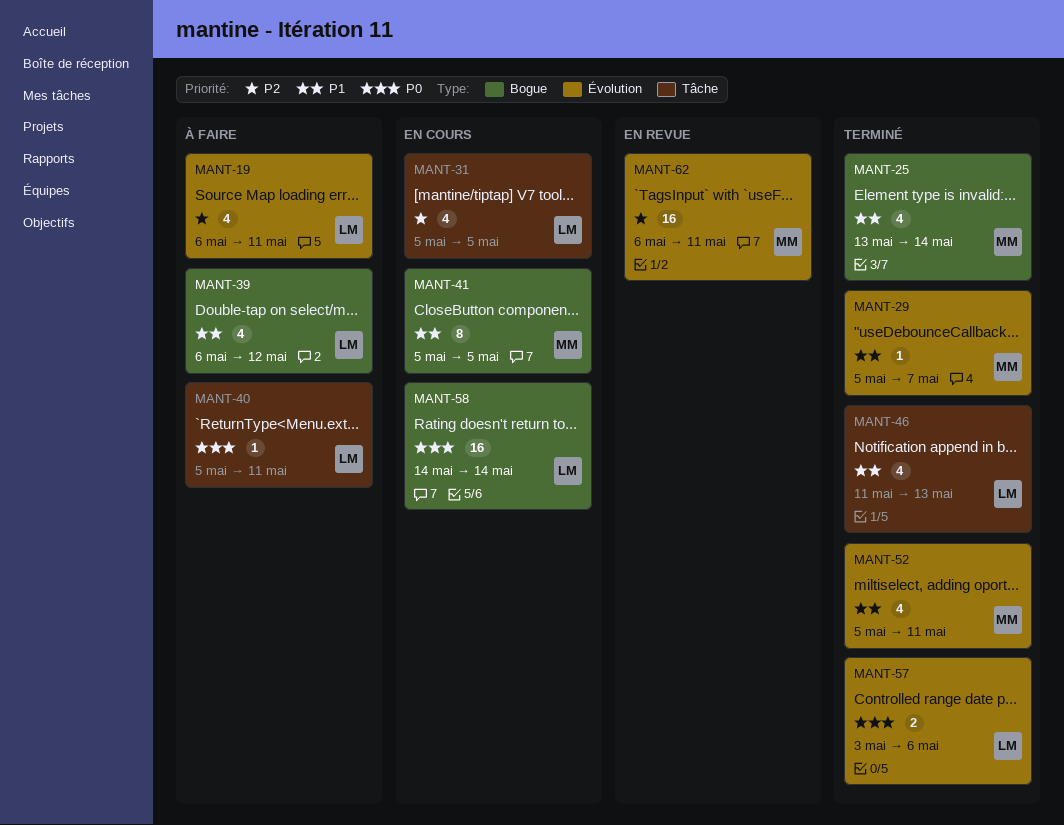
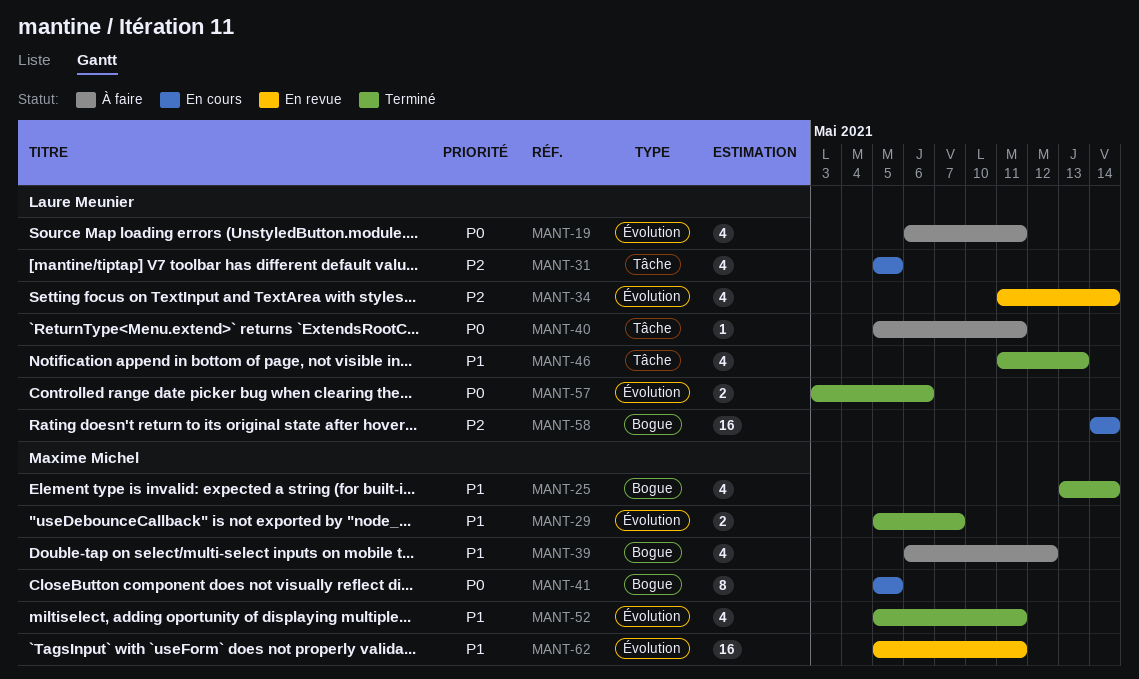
MANT-19, priority: P2 -> P0
MANT-29, estimate: 1 -> 2
MANT-34: none -> present
MANT-39, owner: Laure Meunier -> Maxime Michel
MANT-41, priority: P1 -> P0
MANT-58, priority: P0 -> P2
MANT-62, priority: P2 -> P1
MANT-62, start: May 6 -> May 5

